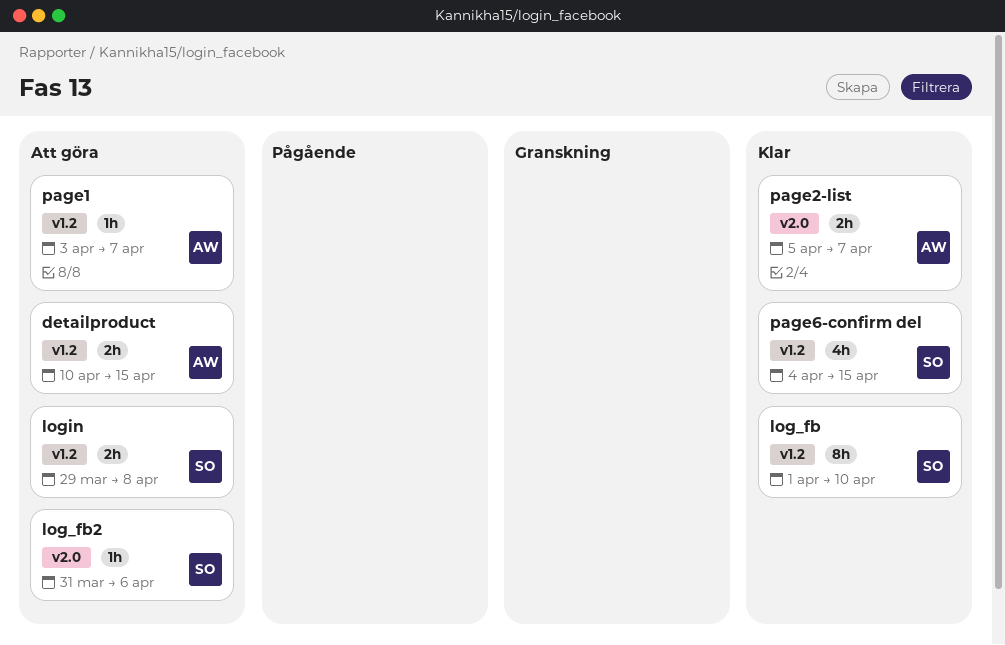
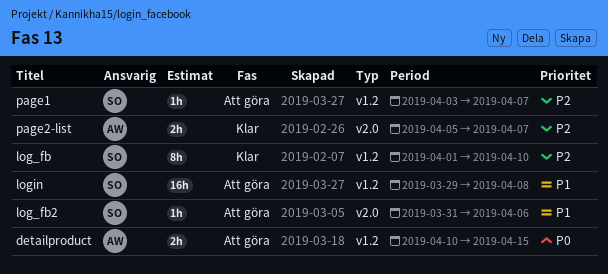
login, estimate: 2h -> 16h
page1, owner: AW -> SO
page6-confirm del: present -> none

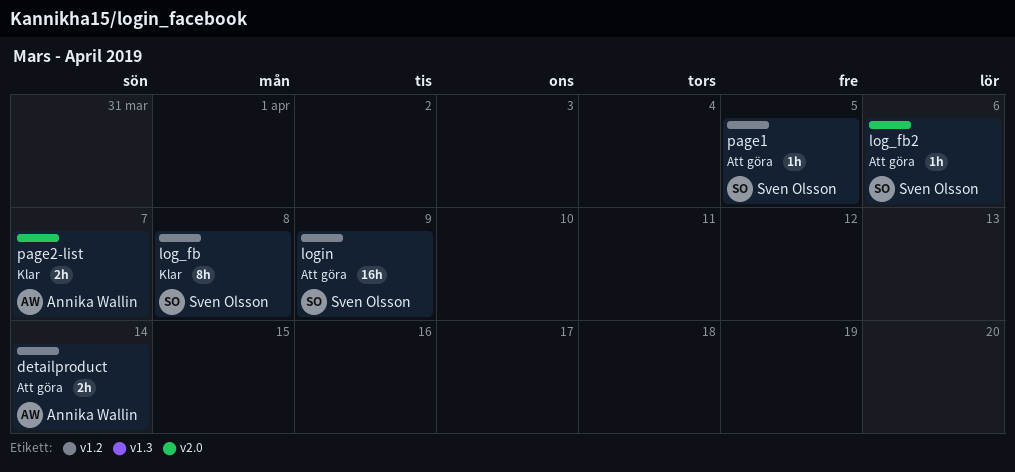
detailproduct, due: Apr 15 -> Apr 14
log_fb, due: Apr 10 -> Apr 8
login, due: Apr 8 -> Apr 9
page1, due: Apr 7 -> Apr 5

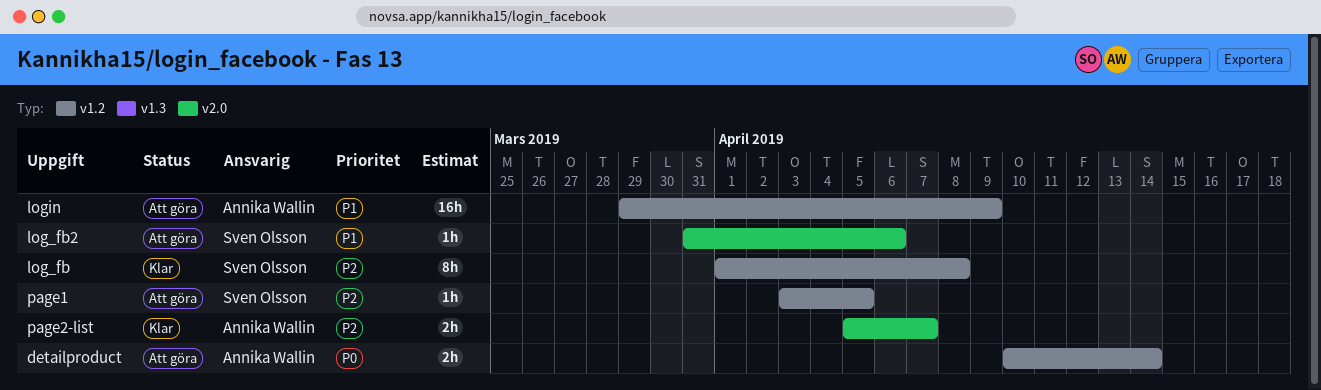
login, owner: Sven Olsson -> Annika Wallin

